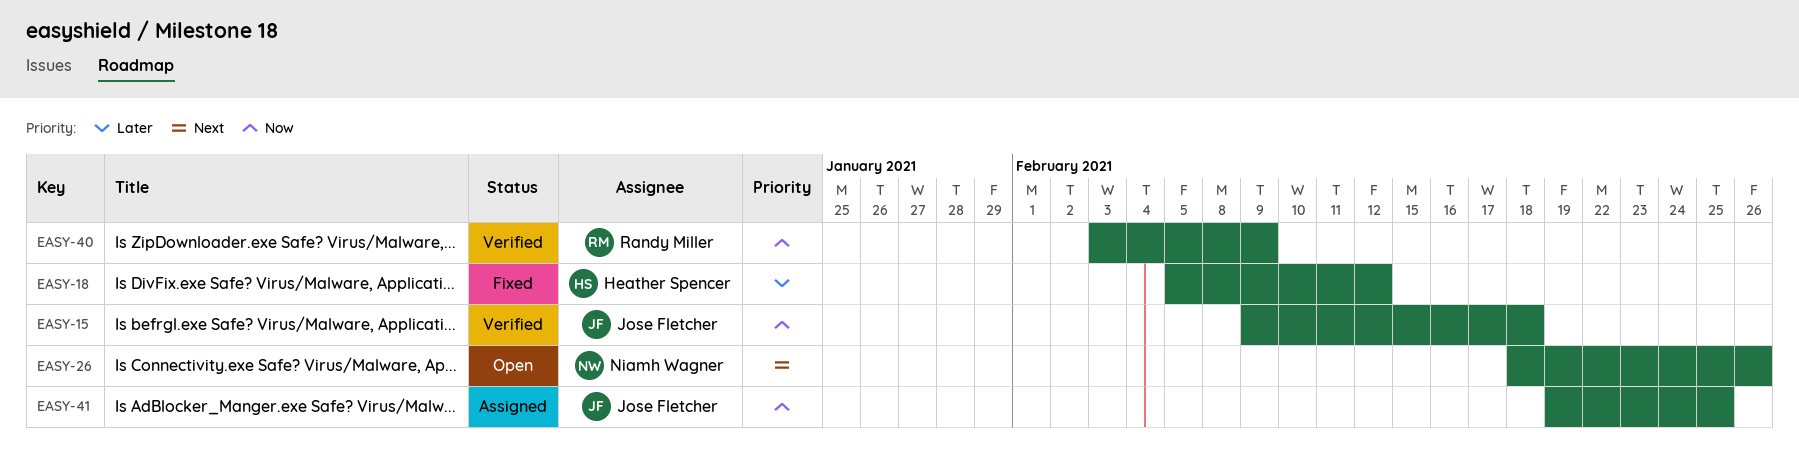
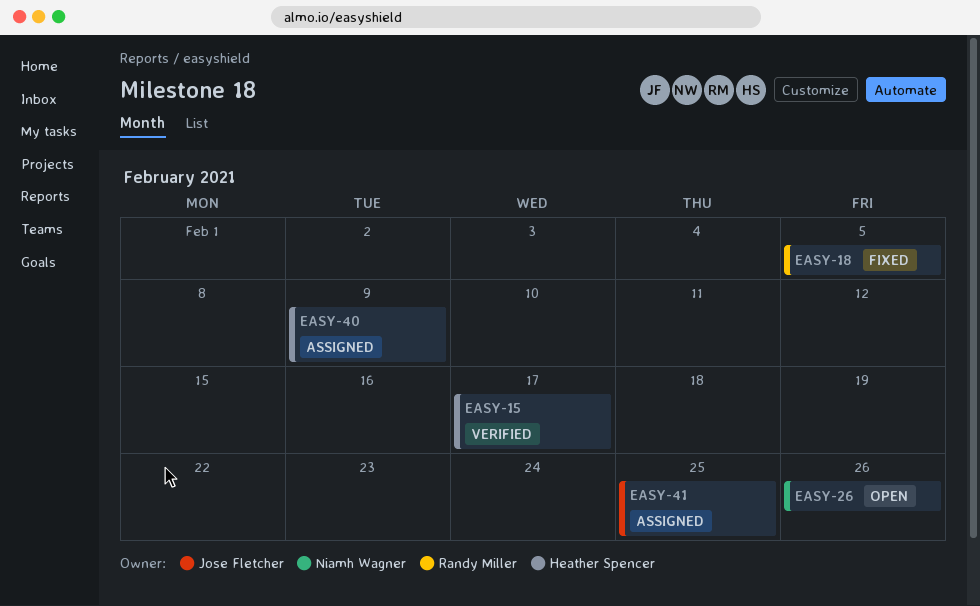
EASY-15, owner: Jose Fletcher -> Heather Spencer
EASY-15, due: Feb 18 -> Feb 17
EASY-18, owner: Heather Spencer -> Randy Miller
EASY-18, due: Feb 12 -> Feb 5
EASY-40, status: Verified -> Assigned
EASY-40, owner: Randy Miller -> Heather Spencer

